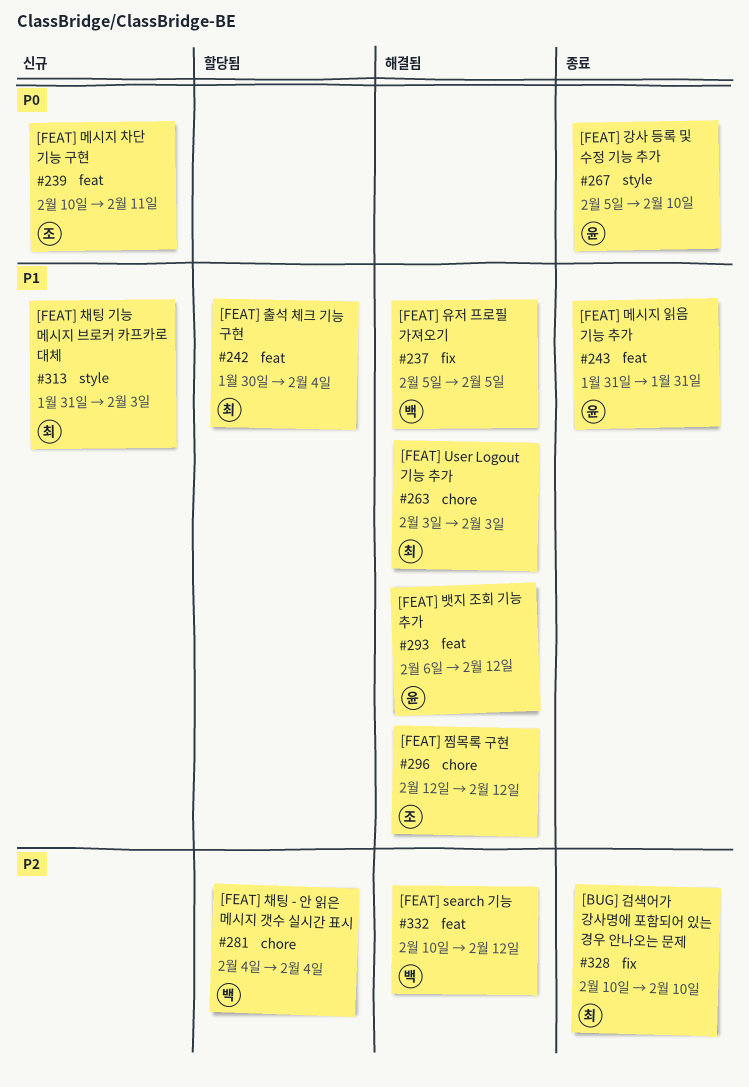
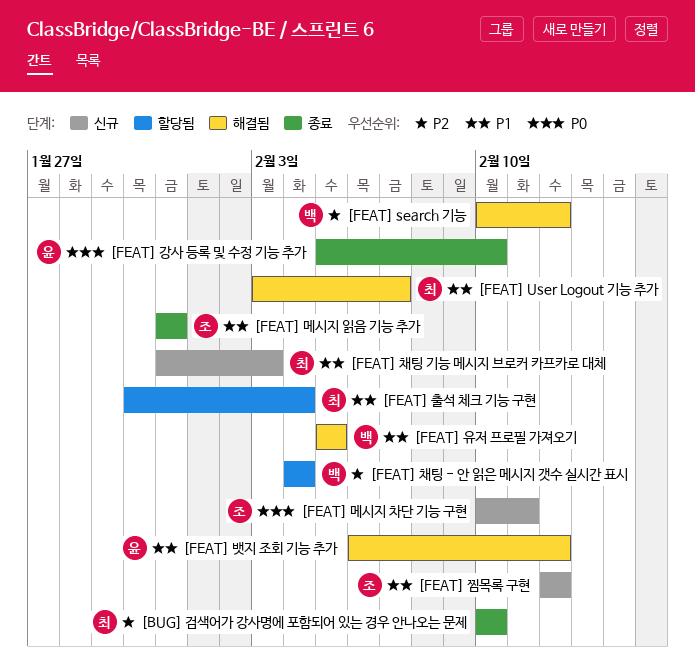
[FEAT] User Logout 기능 추가, due: Feb 3 -> Feb 7
[FEAT] 메시지 읽음 기능 추가, owner: 윤 -> 조
[FEAT] 찜목록 구현, status: 해결됨 -> 신규

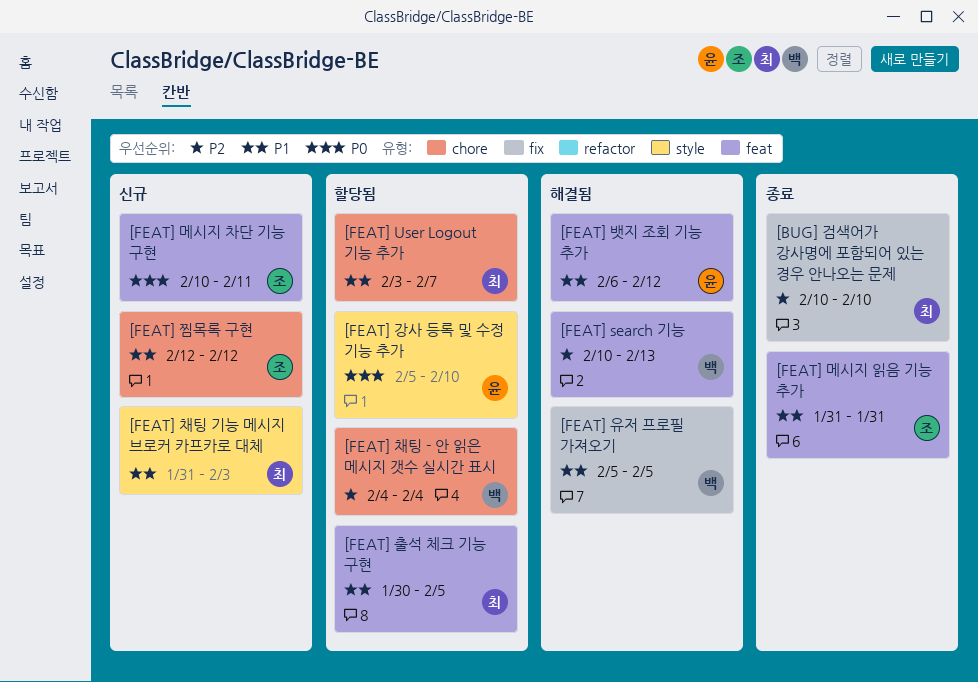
[FEAT] search 기능, due: Feb 12 -> Feb 13
[FEAT] User Logout 기능 추가, status: 해결됨 -> 할당됨
[FEAT] 강사 등록 및 수정 기능 추가, status: 종료 -> 할당됨
[FEAT] 출석 체크 기능 구현, due: Feb 4 -> Feb 5

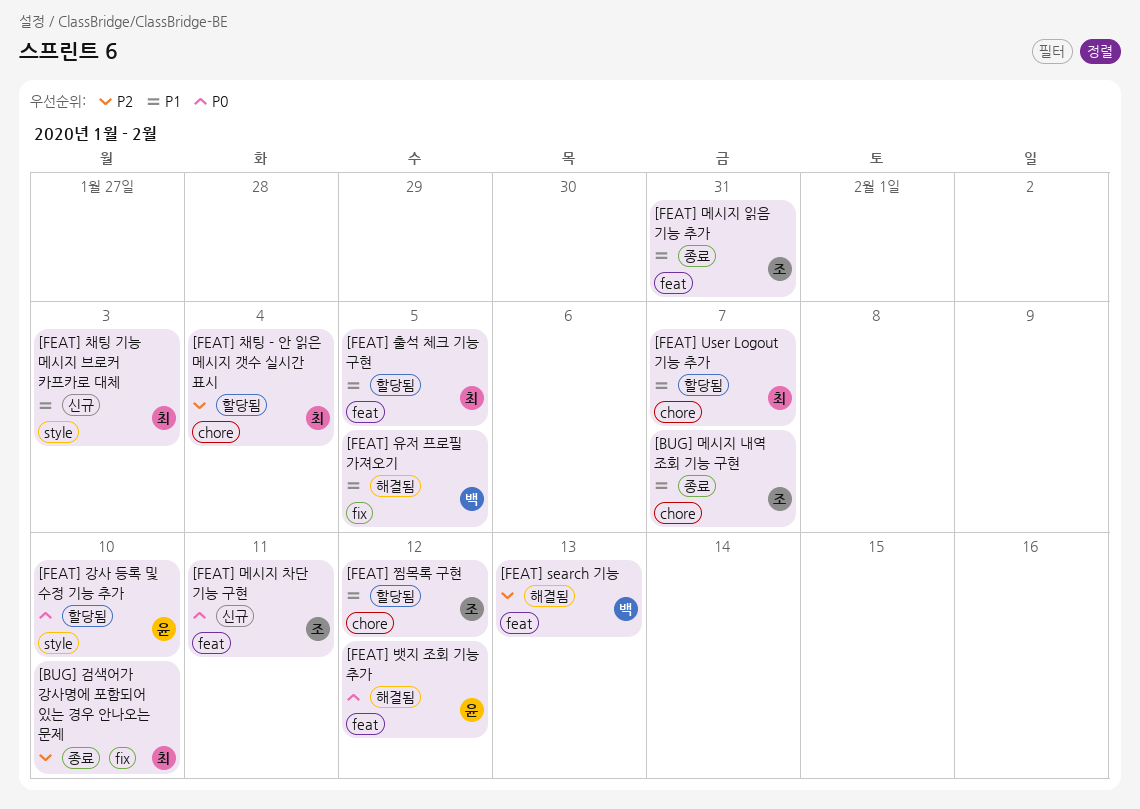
[BUG] 메시지 내역 조회 기능 구현: none -> present
[FEAT] 뱃지 조회 기능 추가, priority: P1 -> P0
[FEAT] 찜목록 구현, status: 신규 -> 할당됨
[FEAT] 채팅 - 안 읽은 메시지 갯수 실시간 표시, owner: 백 -> 최

